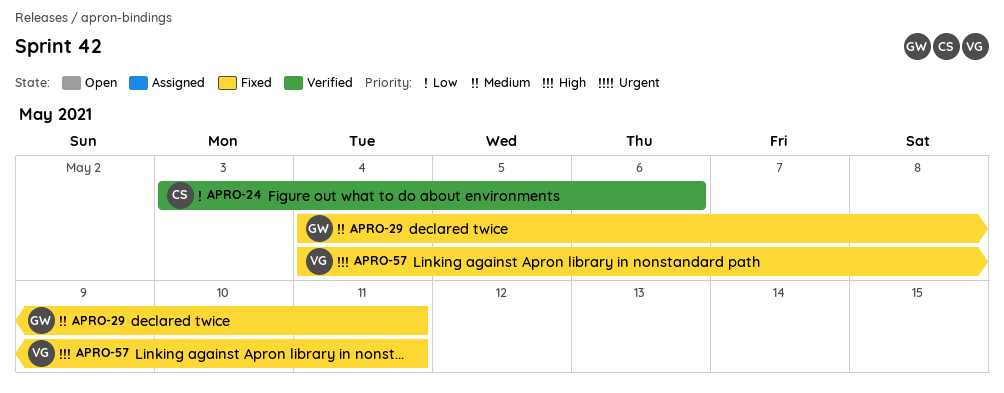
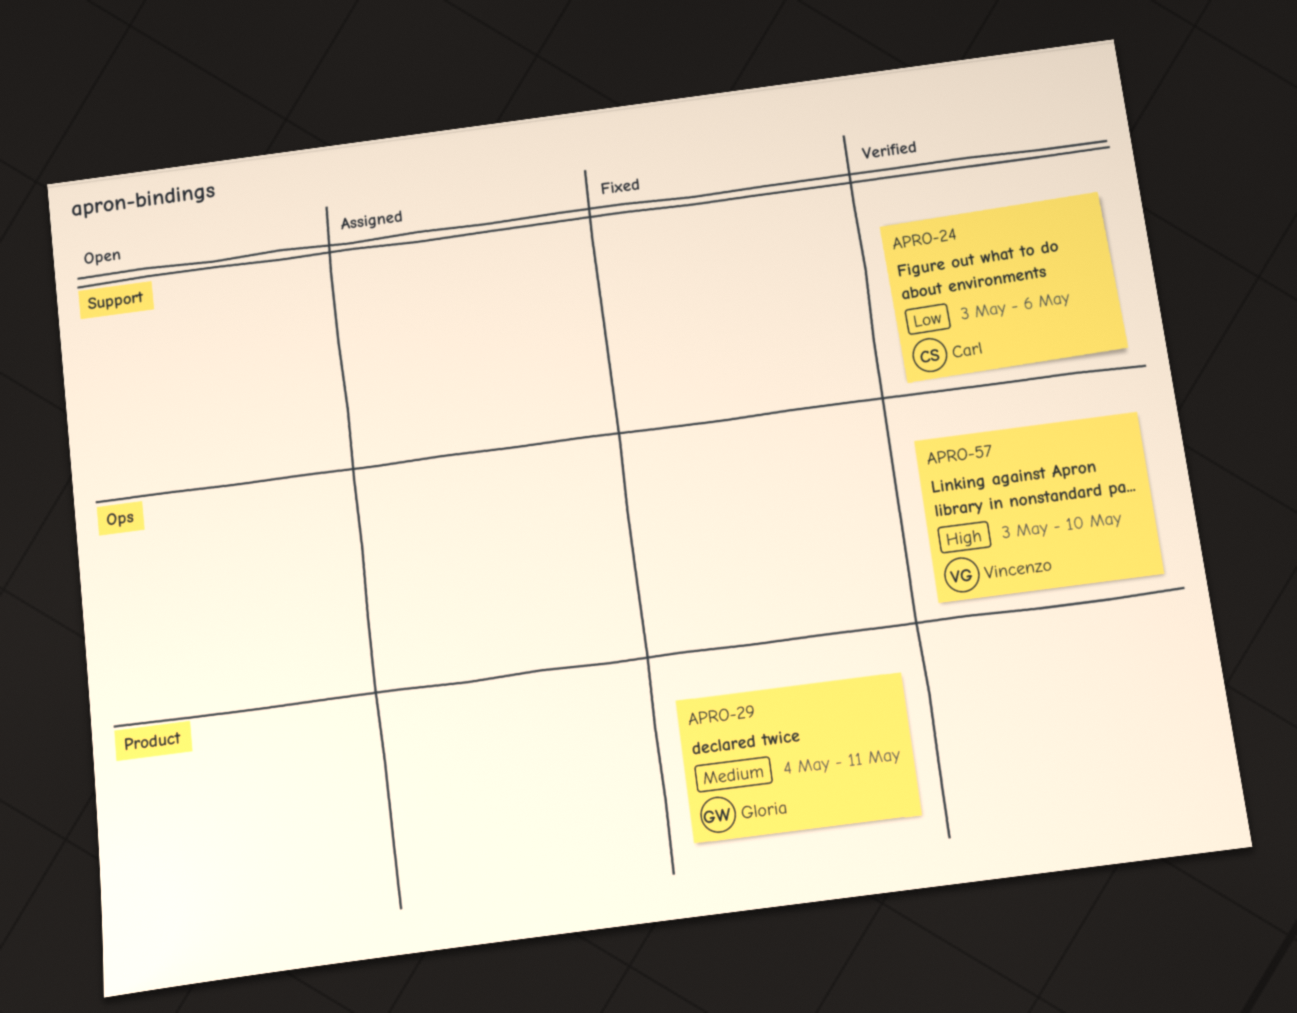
APRO-57, status: Fixed -> Verified
APRO-57, start: May 4 -> May 3
APRO-57, due: May 11 -> May 10

